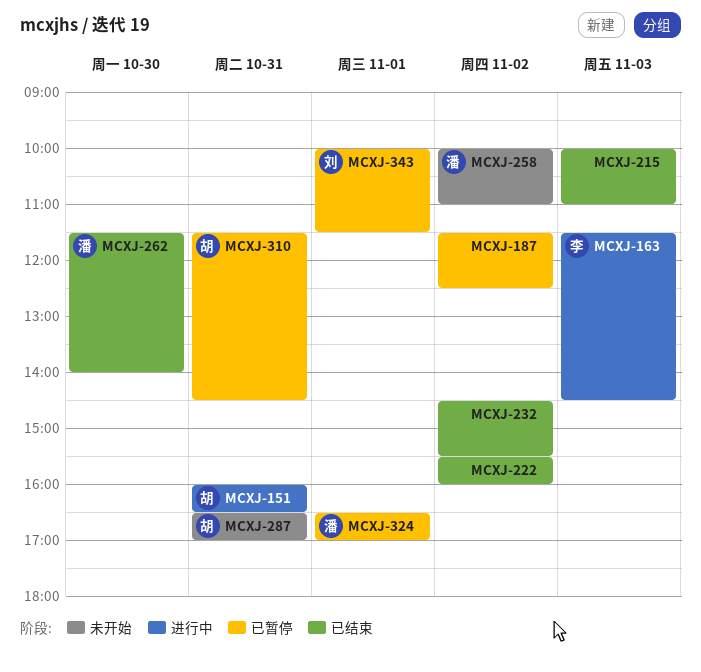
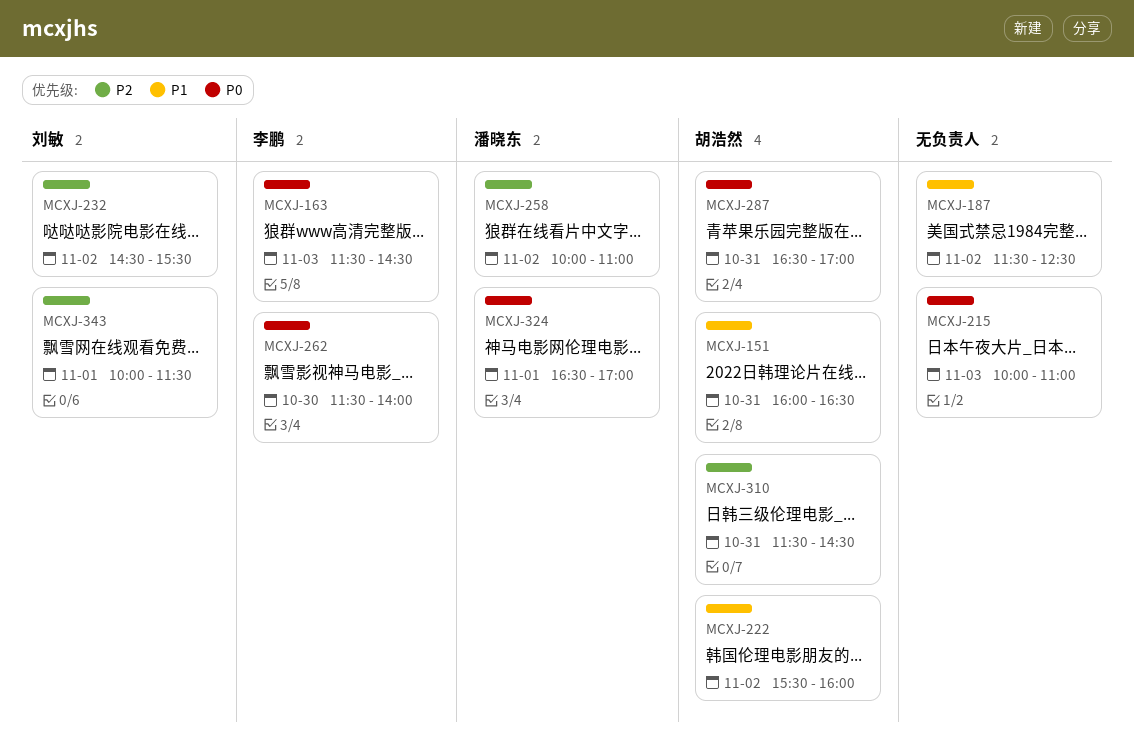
MCXJ-222, owner: none -> 胡浩然
MCXJ-232, owner: none -> 刘敏
MCXJ-262, owner: 潘晓东 -> 李鹏

